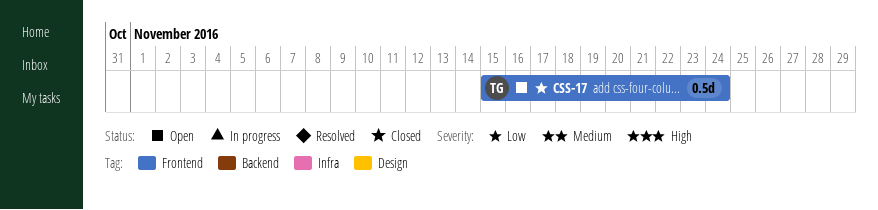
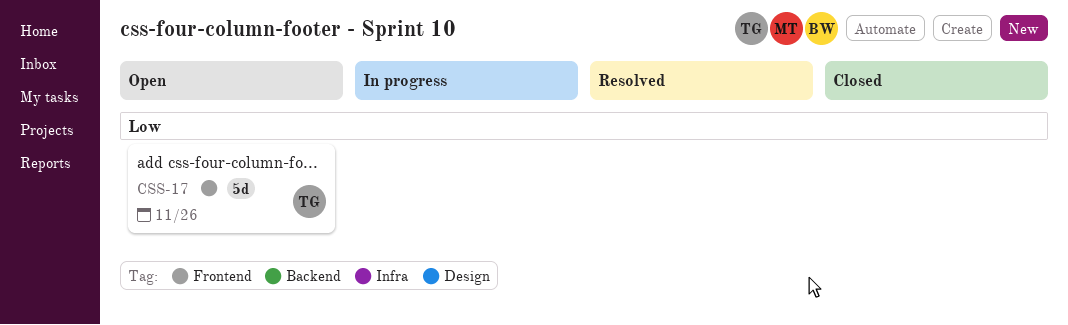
CSS-17, estimate: 0.5d -> 5d
CSS-17, due: Nov 24 -> Nov 26

